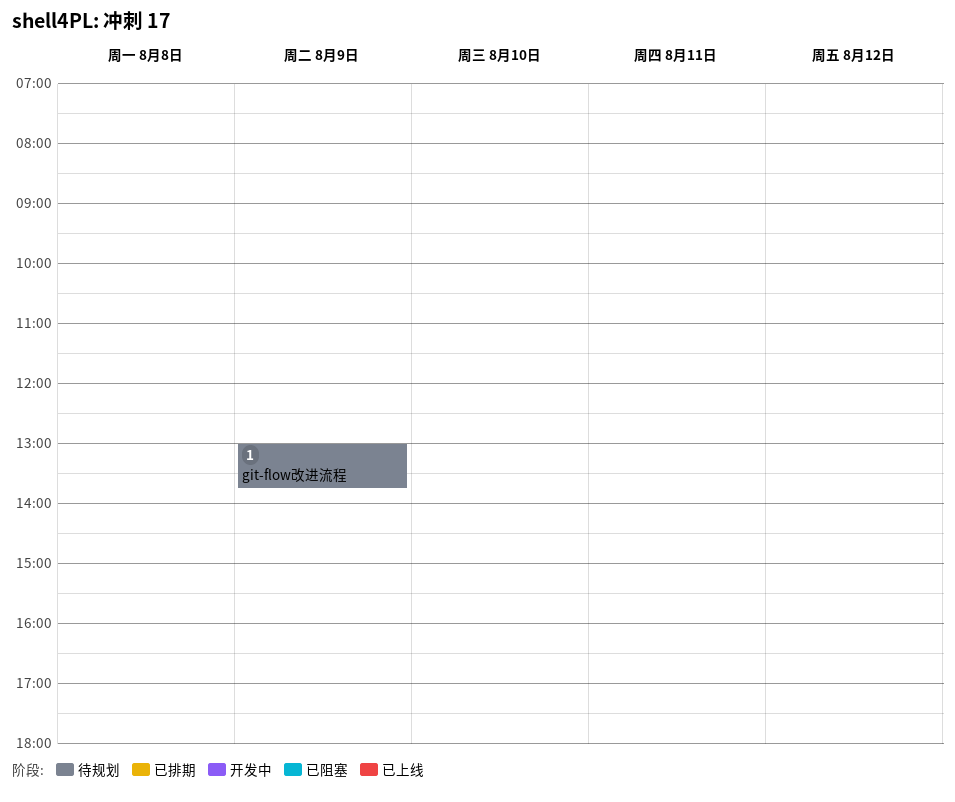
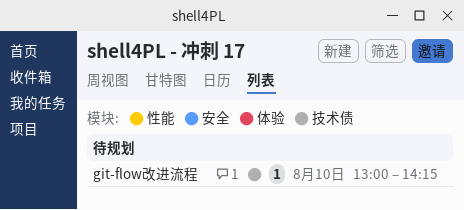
git-flow改进流程, day: Aug 9 -> Aug 10
git-flow改进流程, ends: 13:45 -> 14:15

